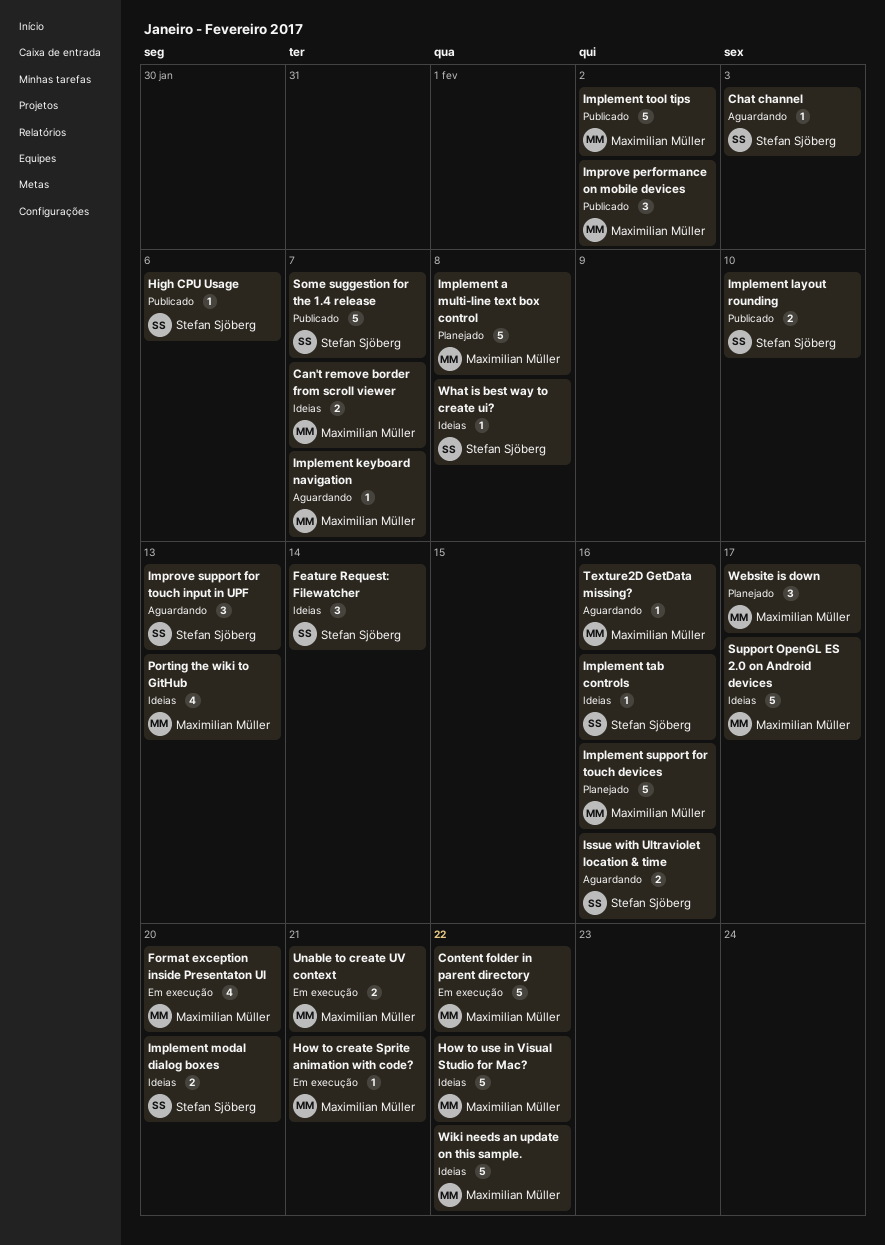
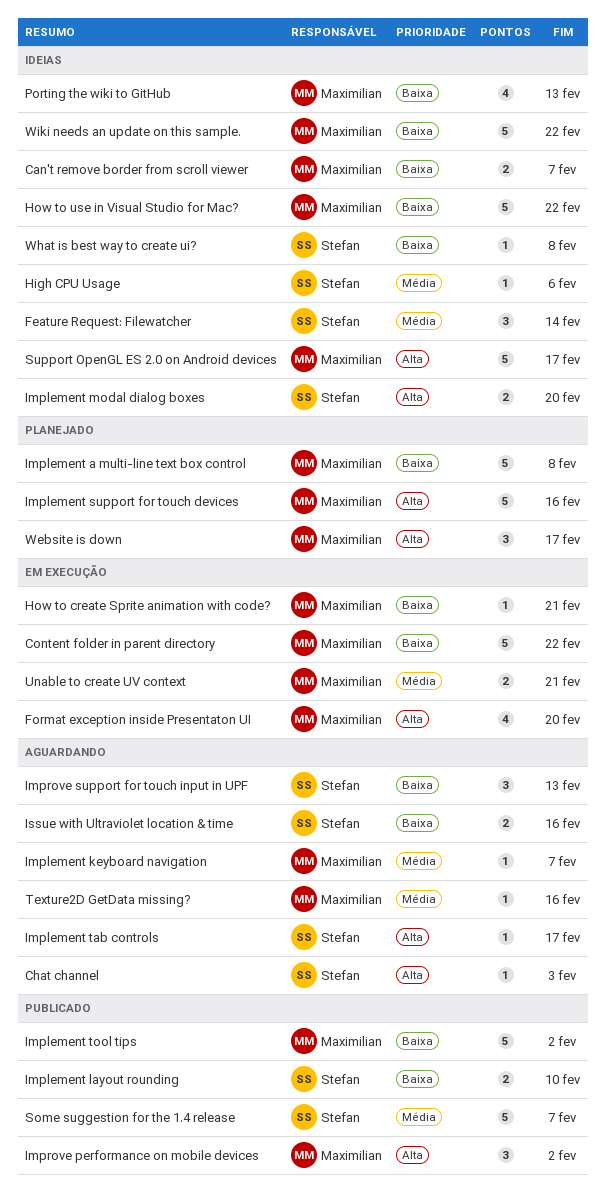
High CPU Usage, status: Publicado -> Ideias
Implement tab controls, status: Ideias -> Aguardando
Implement tab controls, due: Feb 16 -> Feb 17

